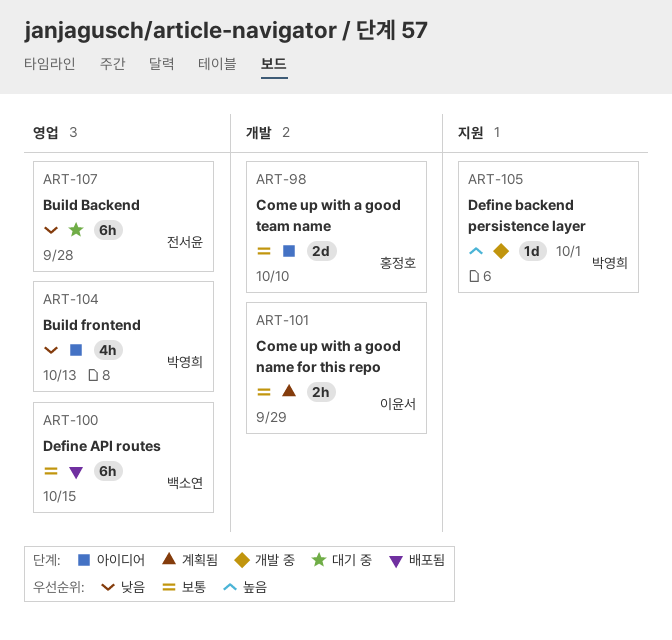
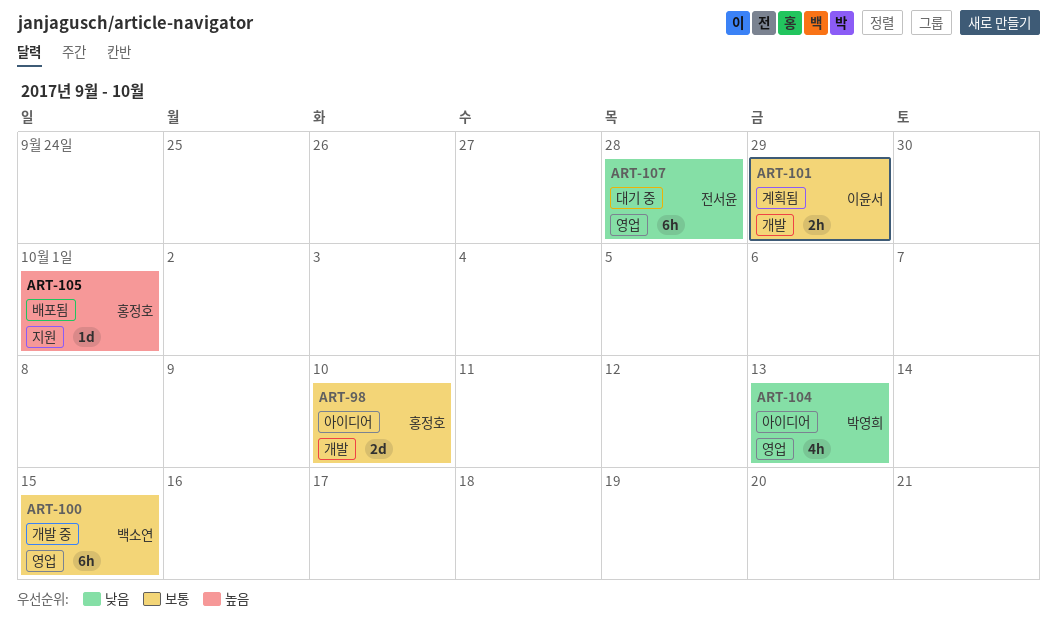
ART-100, status: 배포됨 -> 개발 중
ART-105, status: 개발 중 -> 배포됨
ART-105, owner: 박영희 -> 홍정호

